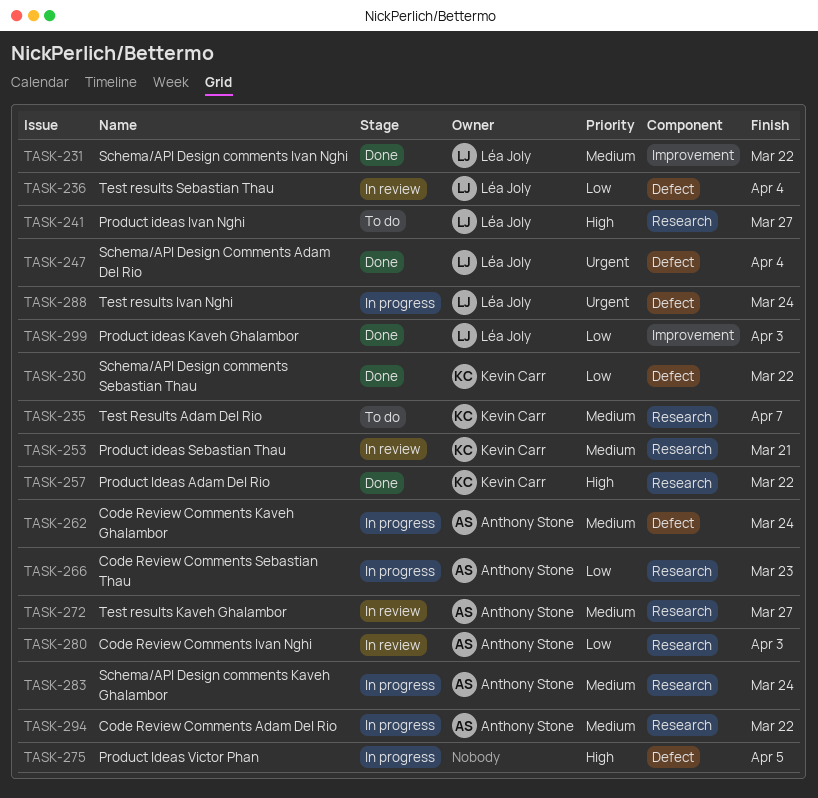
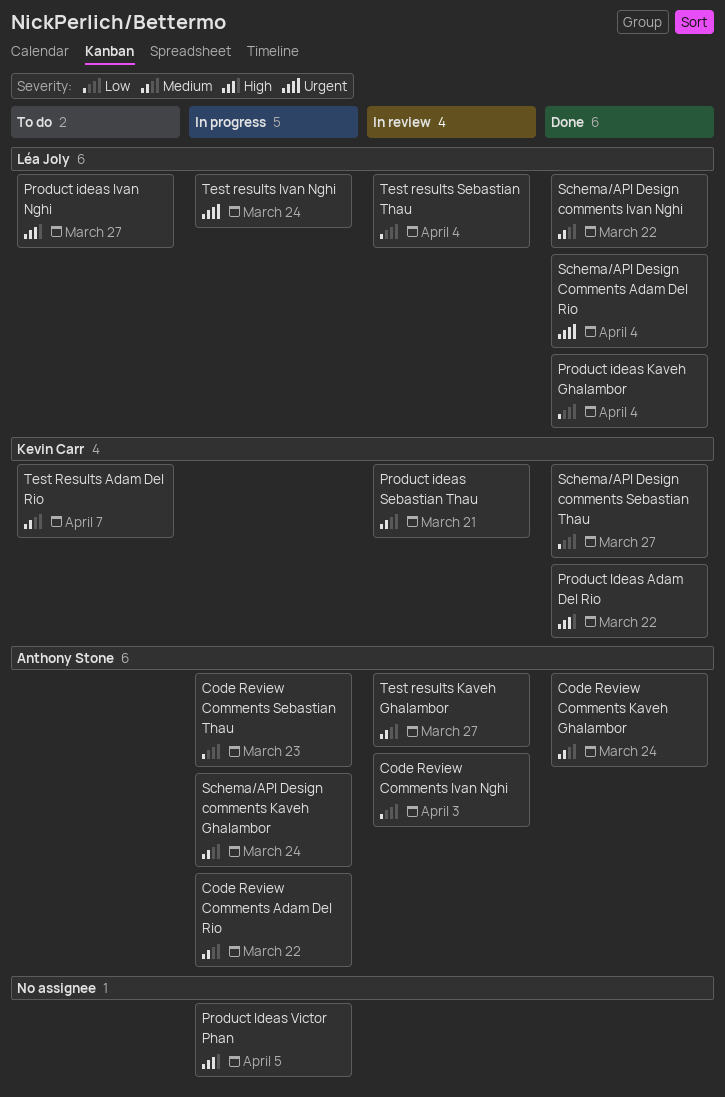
Code Review Comments Kaveh Ghalambor, status: In progress -> Done
Product ideas Kaveh Ghalambor, due: Apr 3 -> Apr 4
Schema/API Design comments Sebastian Thau, due: Mar 22 -> Mar 27

